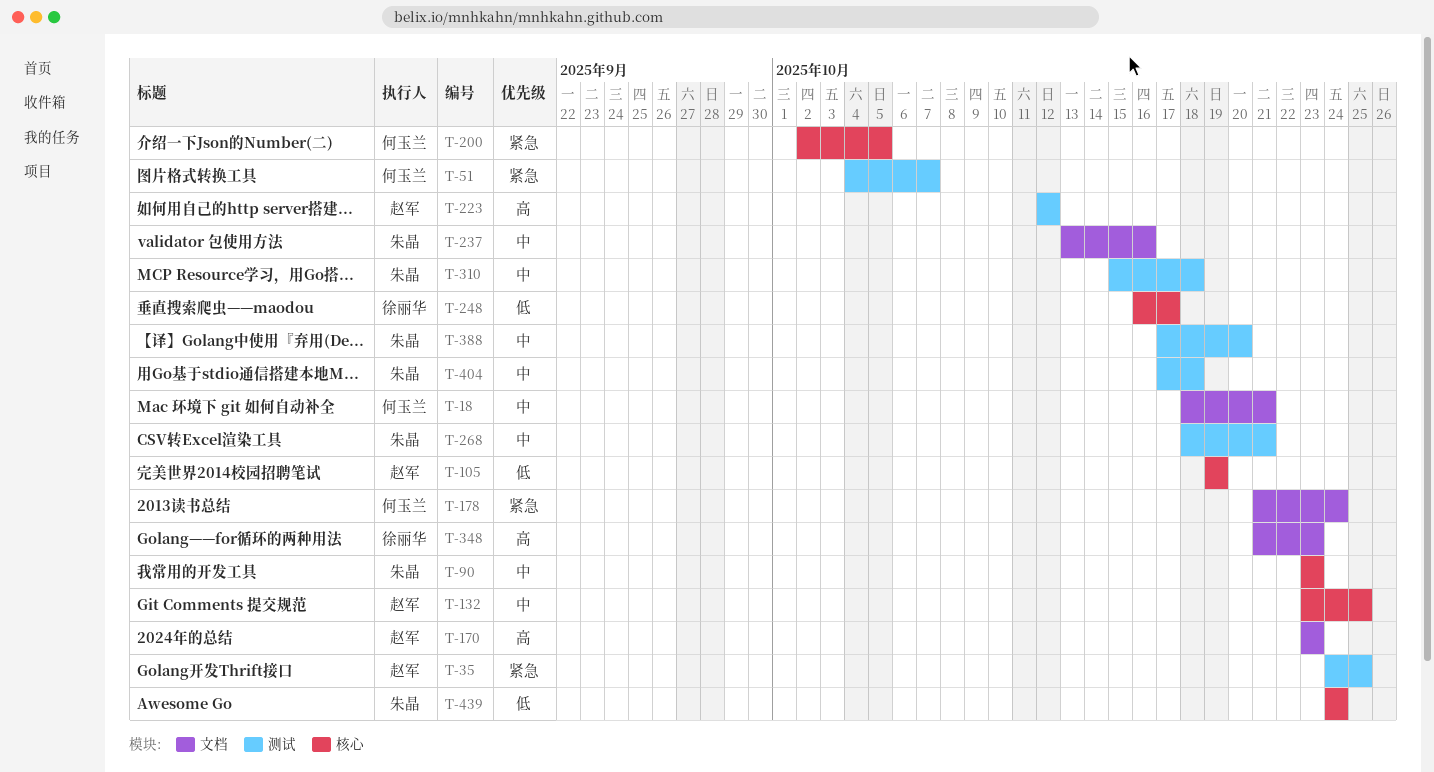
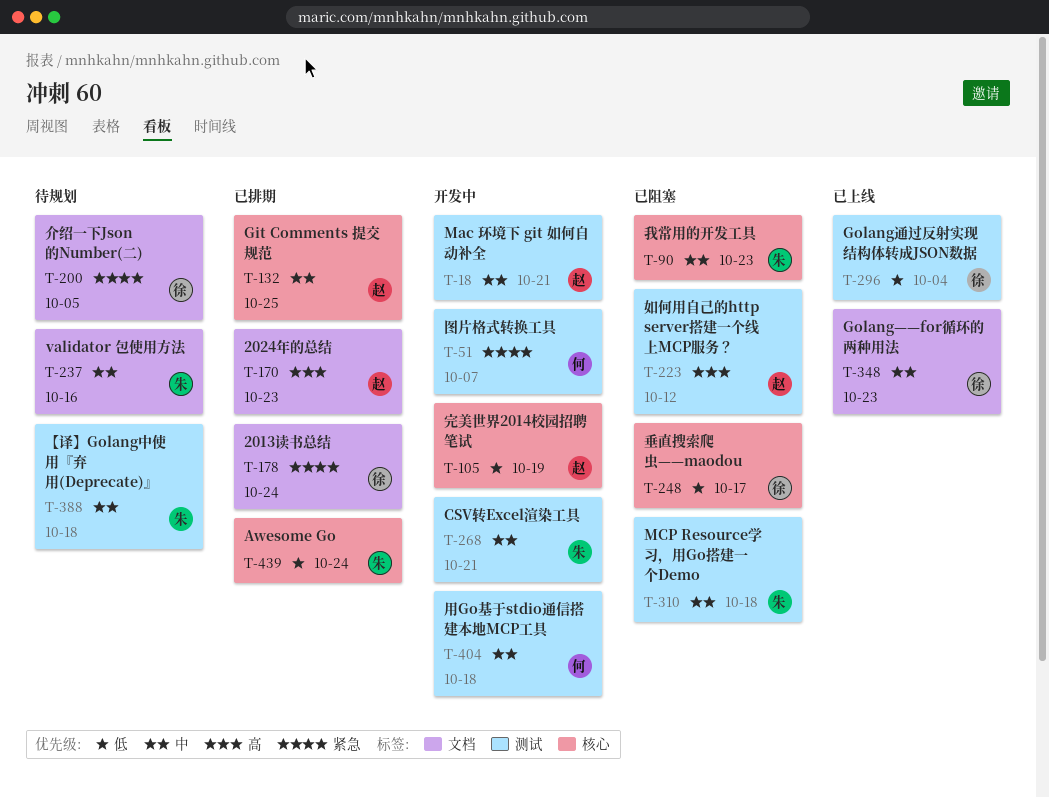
T-18, owner: 何玉兰 -> 赵军
T-18, label: 文档 -> 测试
T-35: present -> none
T-178, owner: 何玉兰 -> 徐丽华
T-200, owner: 何玉兰 -> 徐丽华
T-200, label: 核心 -> 文档
T-296: none -> present
T-348, priority: 高 -> 中
T-388, due: Oct 20 -> Oct 18
T-404, owner: 朱晶 -> 何玉兰

